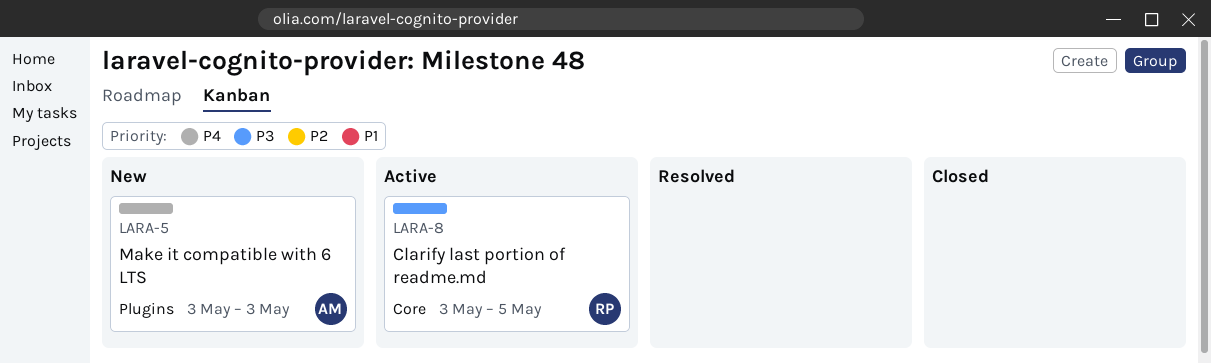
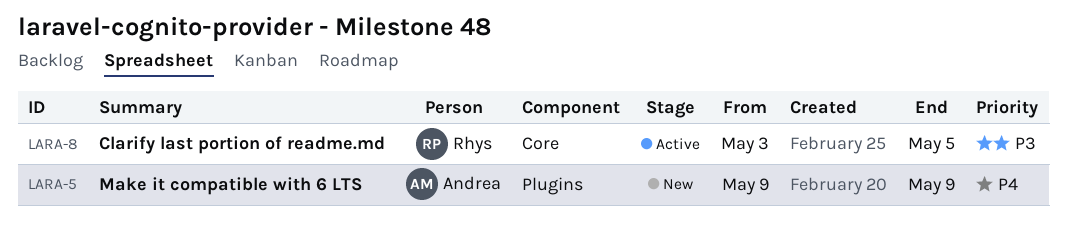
LARA-5, start: May 3 -> May 9
LARA-5, due: May 3 -> May 9

